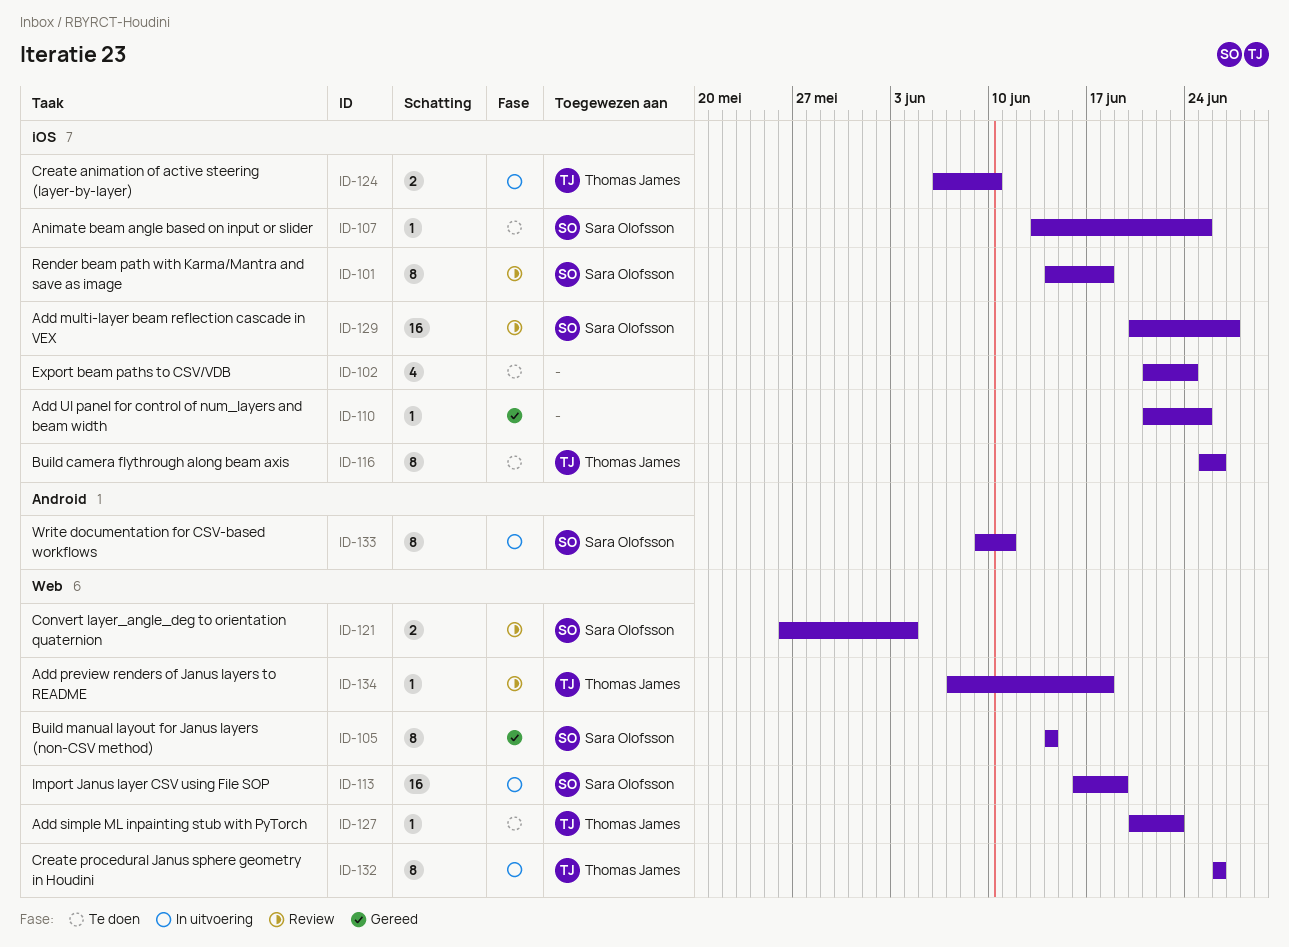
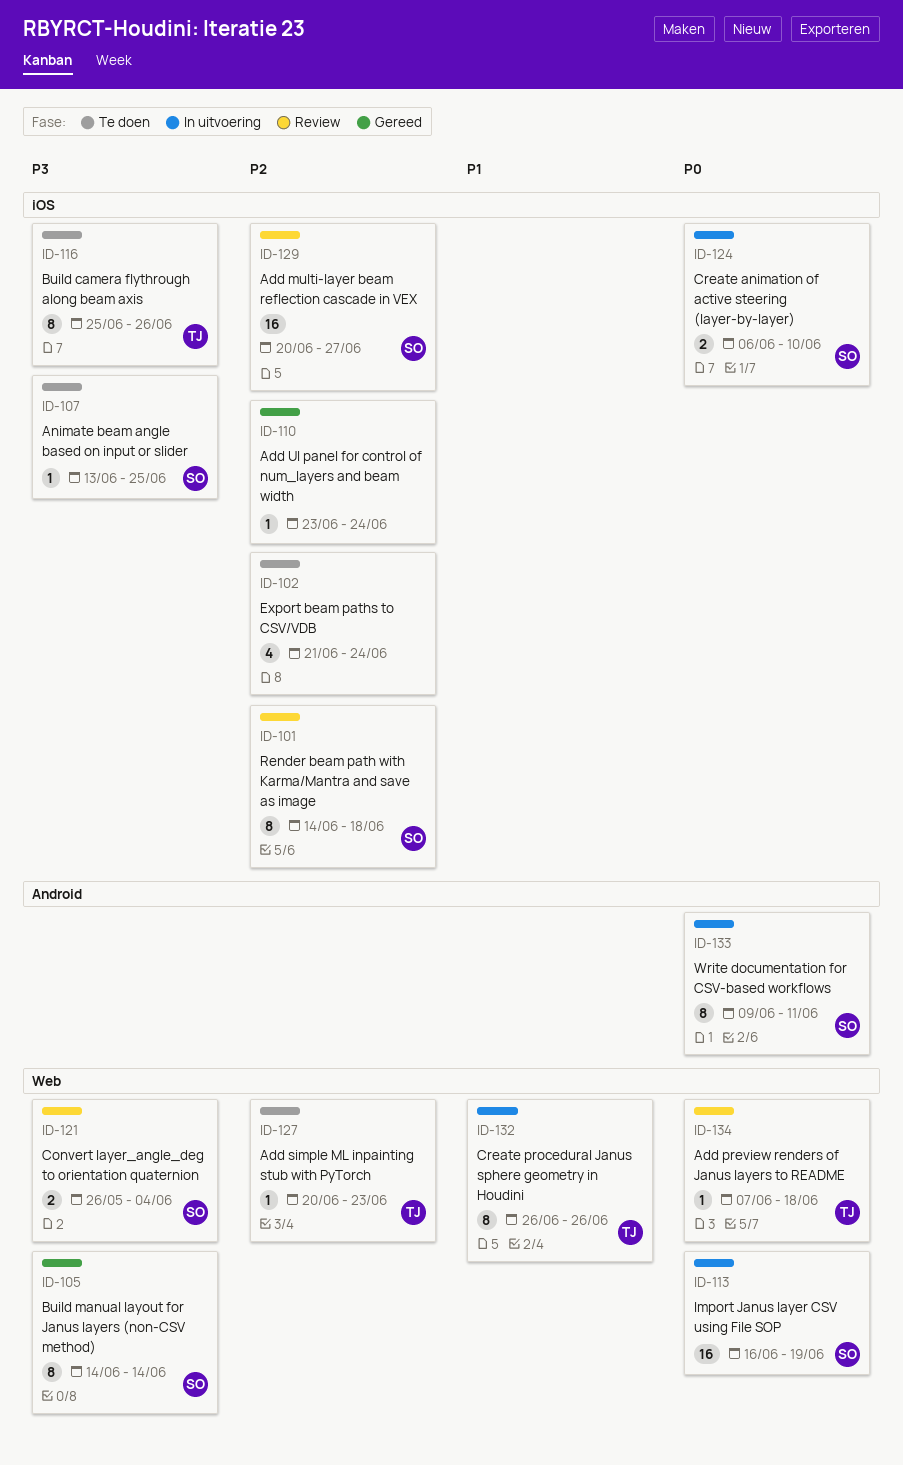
ID-110, start: Jun 21 -> Jun 23
ID-110, due: Jun 25 -> Jun 24
ID-124, owner: Thomas James -> Sara Olofsson

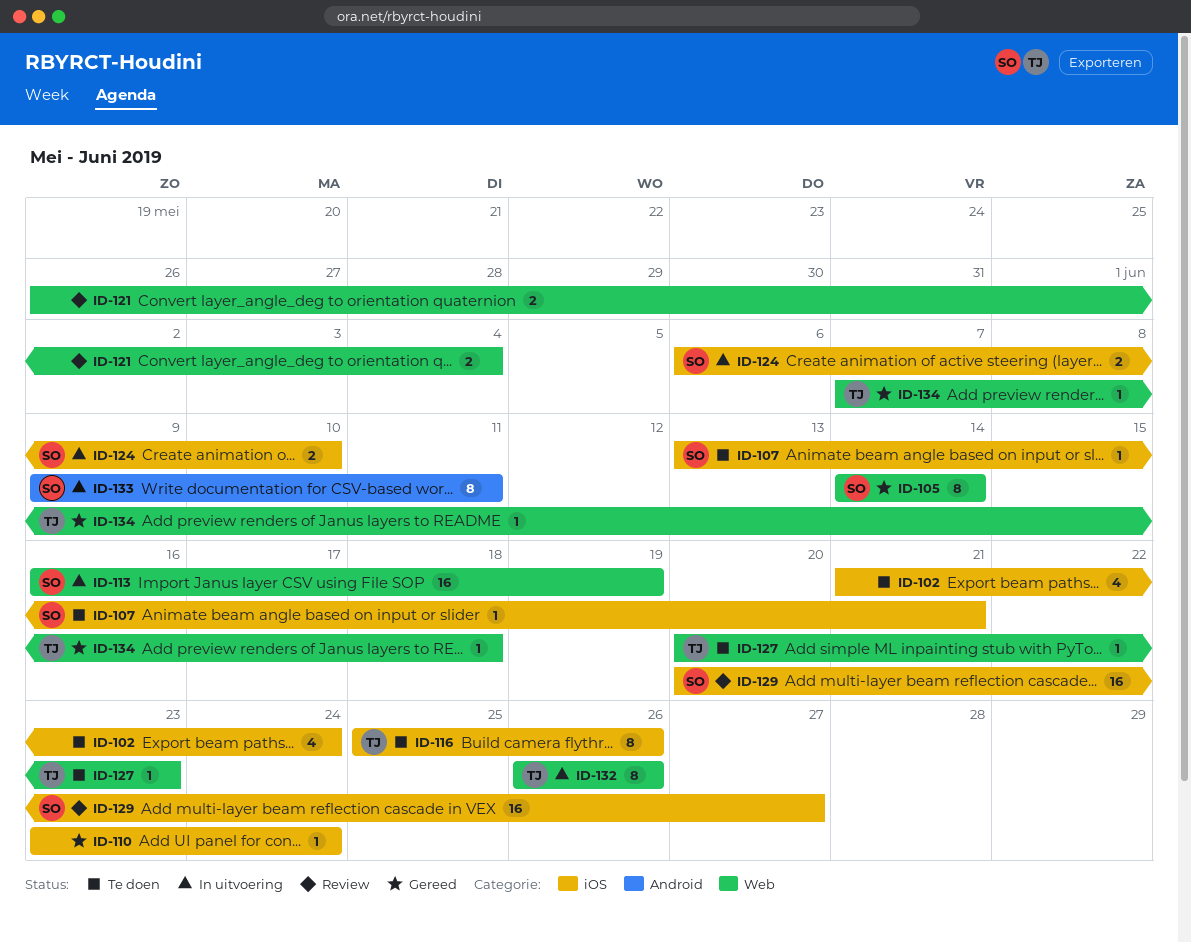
ID-101: present -> none
ID-107, due: Jun 25 -> Jun 21
ID-121, owner: SO -> none
ID-134, status: Review -> Gereed

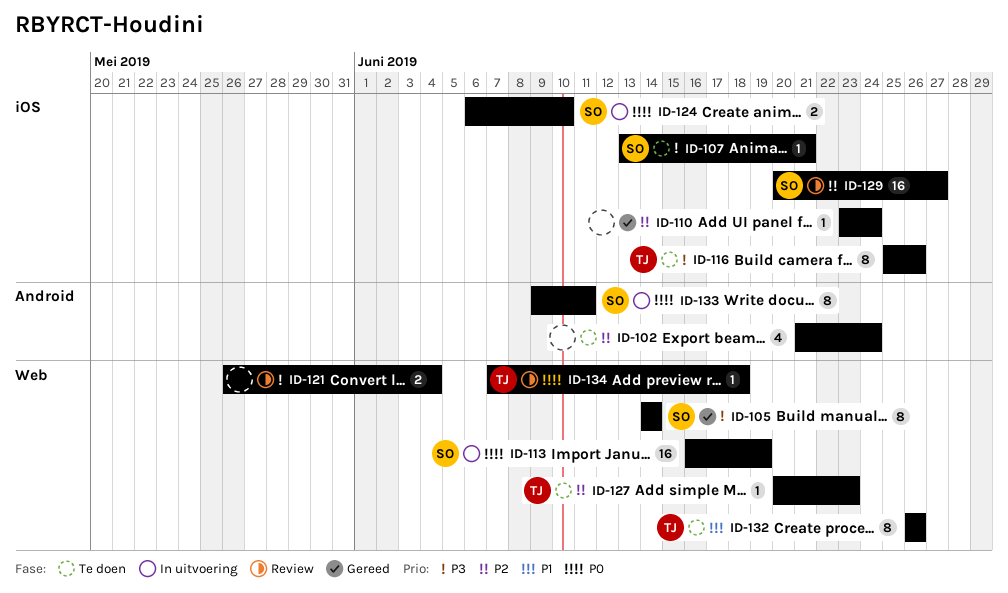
ID-102, label: iOS -> Android
ID-132, status: In uitvoering -> Te doen
ID-134, status: Gereed -> Review

